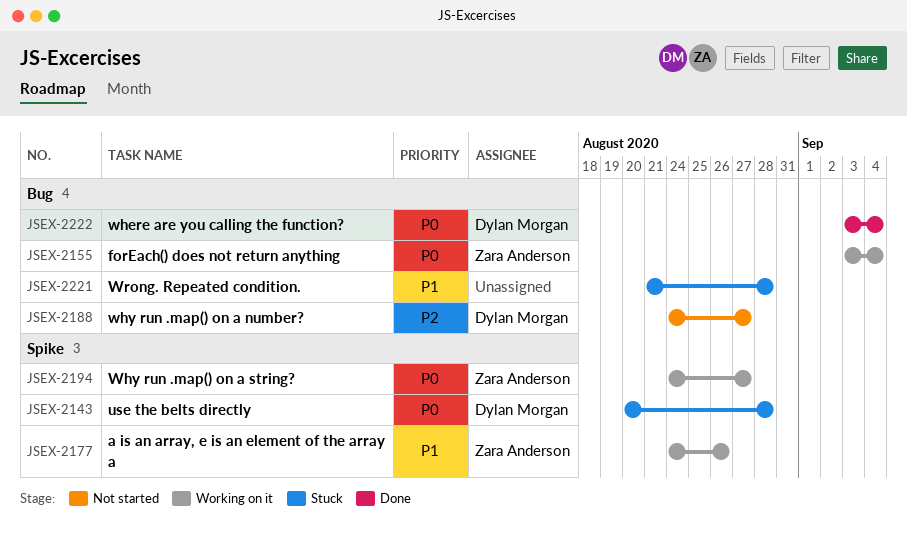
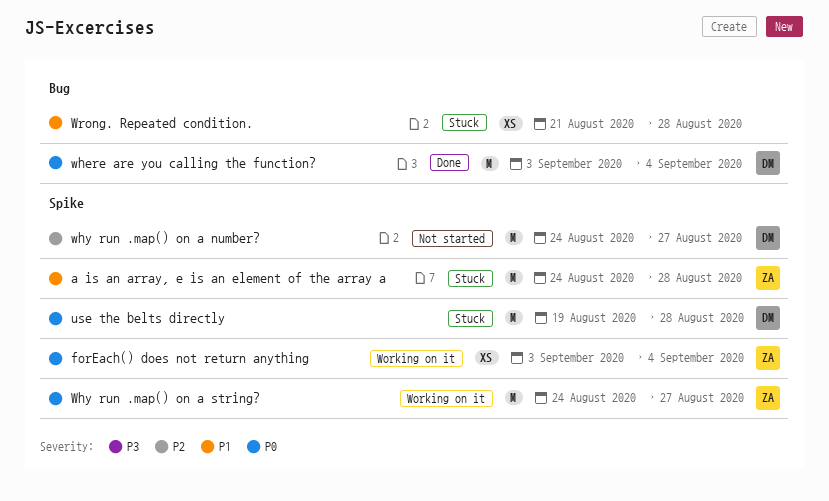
a is an array, e is an element of the array a, status: Working on it -> Stuck
a is an array, e is an element of the array a, due: Aug 26 -> Aug 28
forEach() does not return anything, label: Bug -> Spike
use the belts directly, start: Aug 20 -> Aug 19
why run .map() on a number?, label: Bug -> Spike

